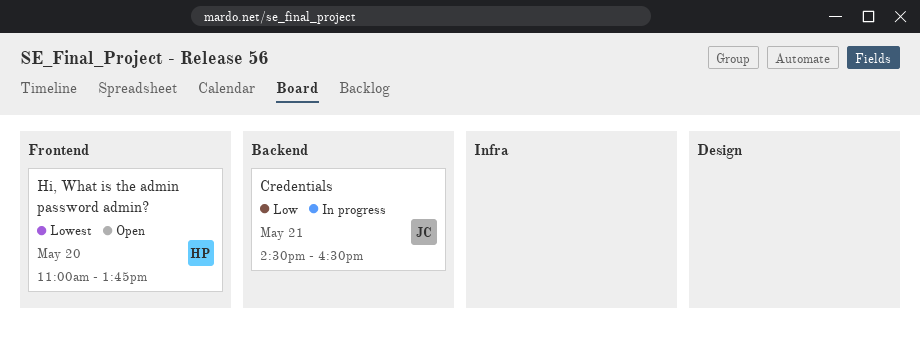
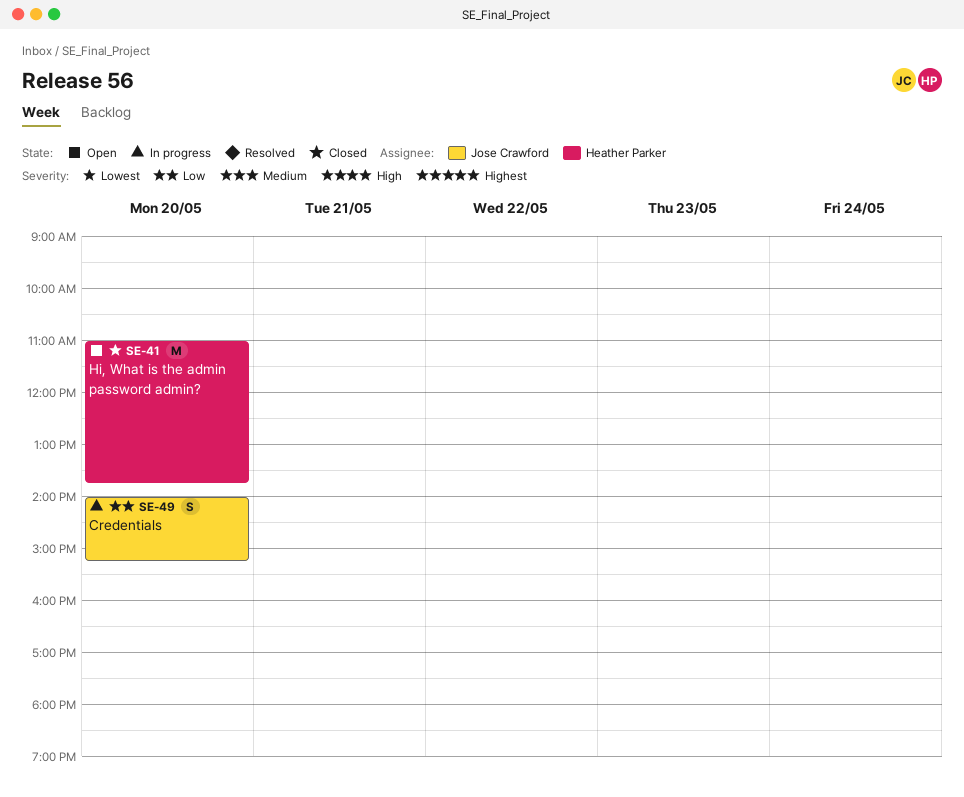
Credentials, day: May 21 -> May 20
Credentials, begins: 14:30 -> 14:00
Credentials, ends: 16:30 -> 15:15

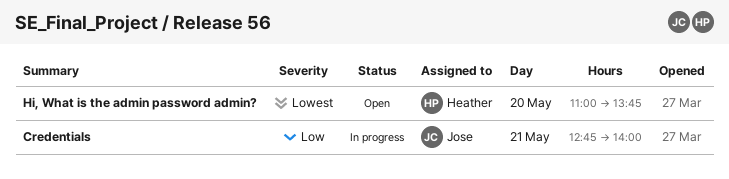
Credentials, day: May 20 -> May 21
Credentials, begins: 14:00 -> 12:45
Credentials, ends: 15:15 -> 14:00

